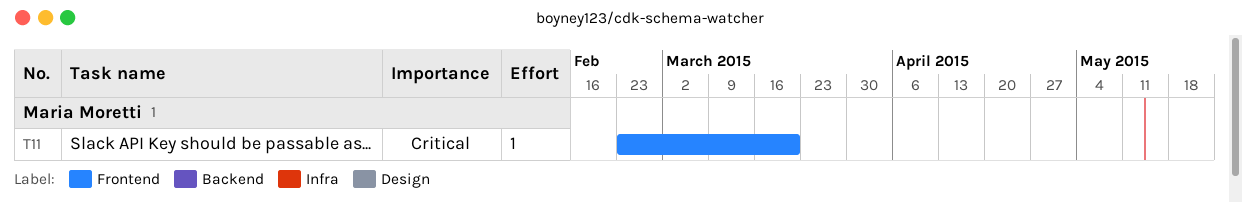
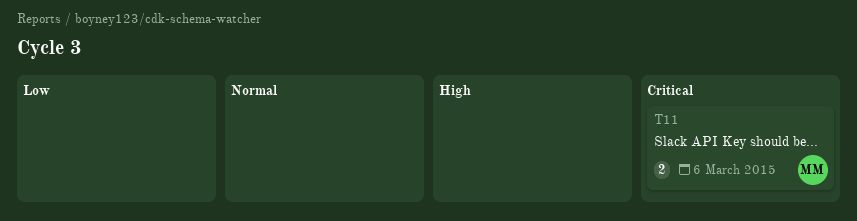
T11, estimate: 1 -> 2
T11, due: Mar 20 -> Mar 6

